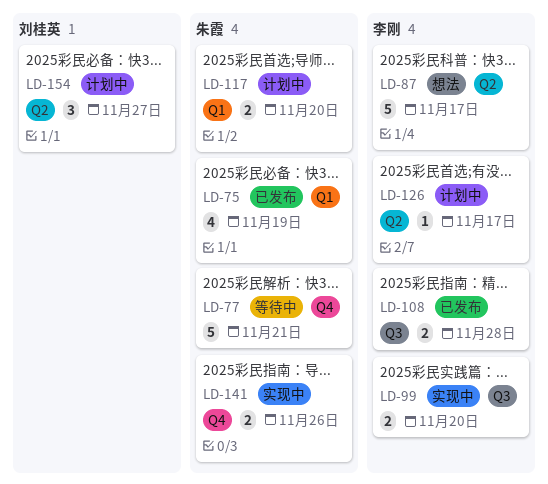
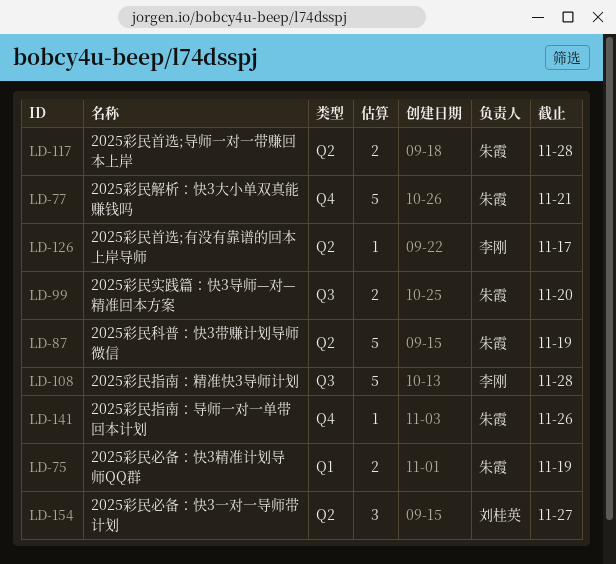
LD-75, estimate: 4 -> 2
LD-87, owner: 李刚 -> 朱霞
LD-87, due: Nov 17 -> Nov 19
LD-99, owner: 李刚 -> 朱霞
LD-108, estimate: 2 -> 5
LD-117, label: Q1 -> Q2
LD-117, due: Nov 20 -> Nov 28
LD-141, estimate: 2 -> 1

